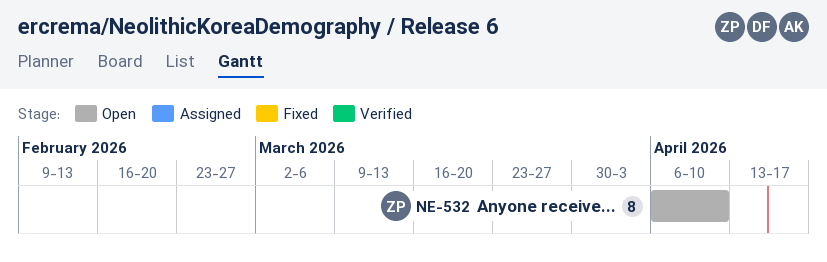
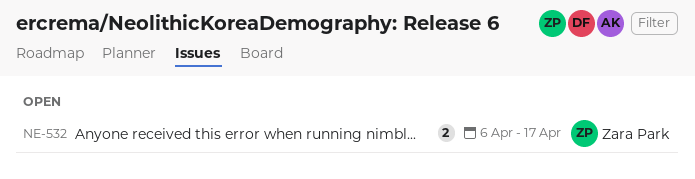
NE-532, estimate: 8 -> 2
NE-532, due: Apr 10 -> Apr 17

